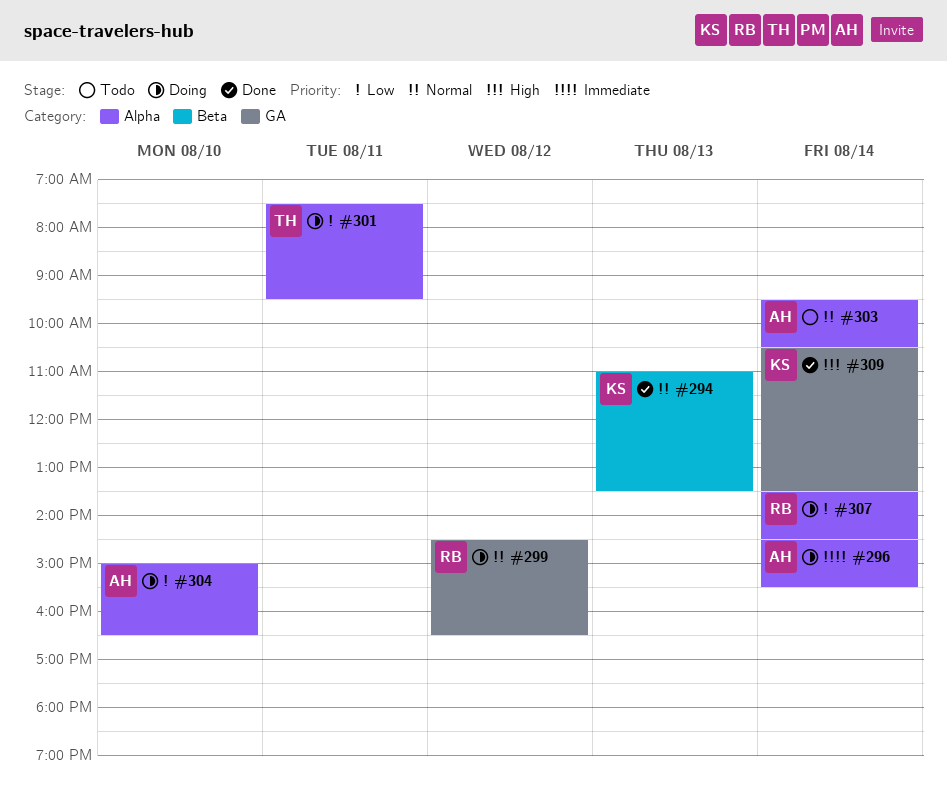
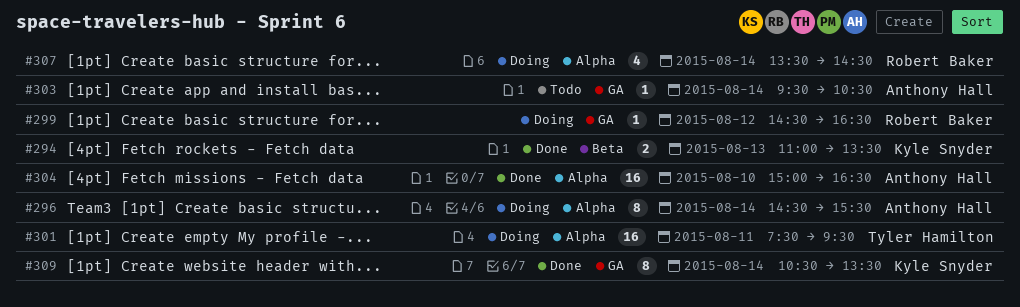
#303, label: Alpha -> GA
#304, status: Doing -> Done

